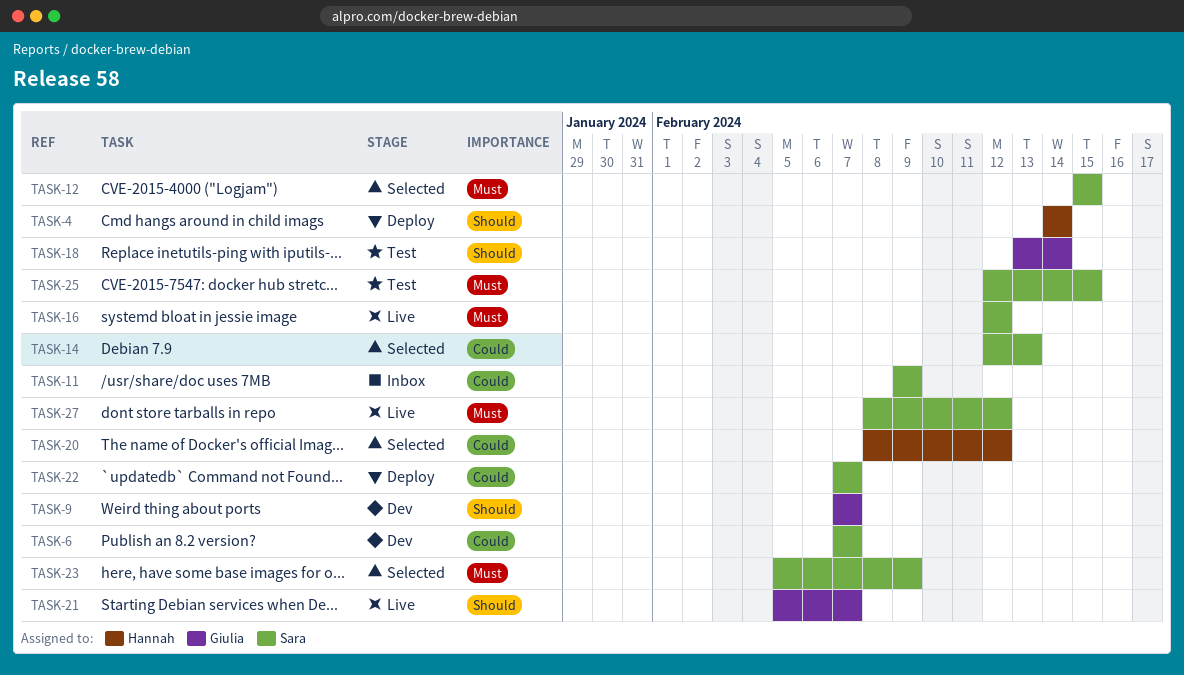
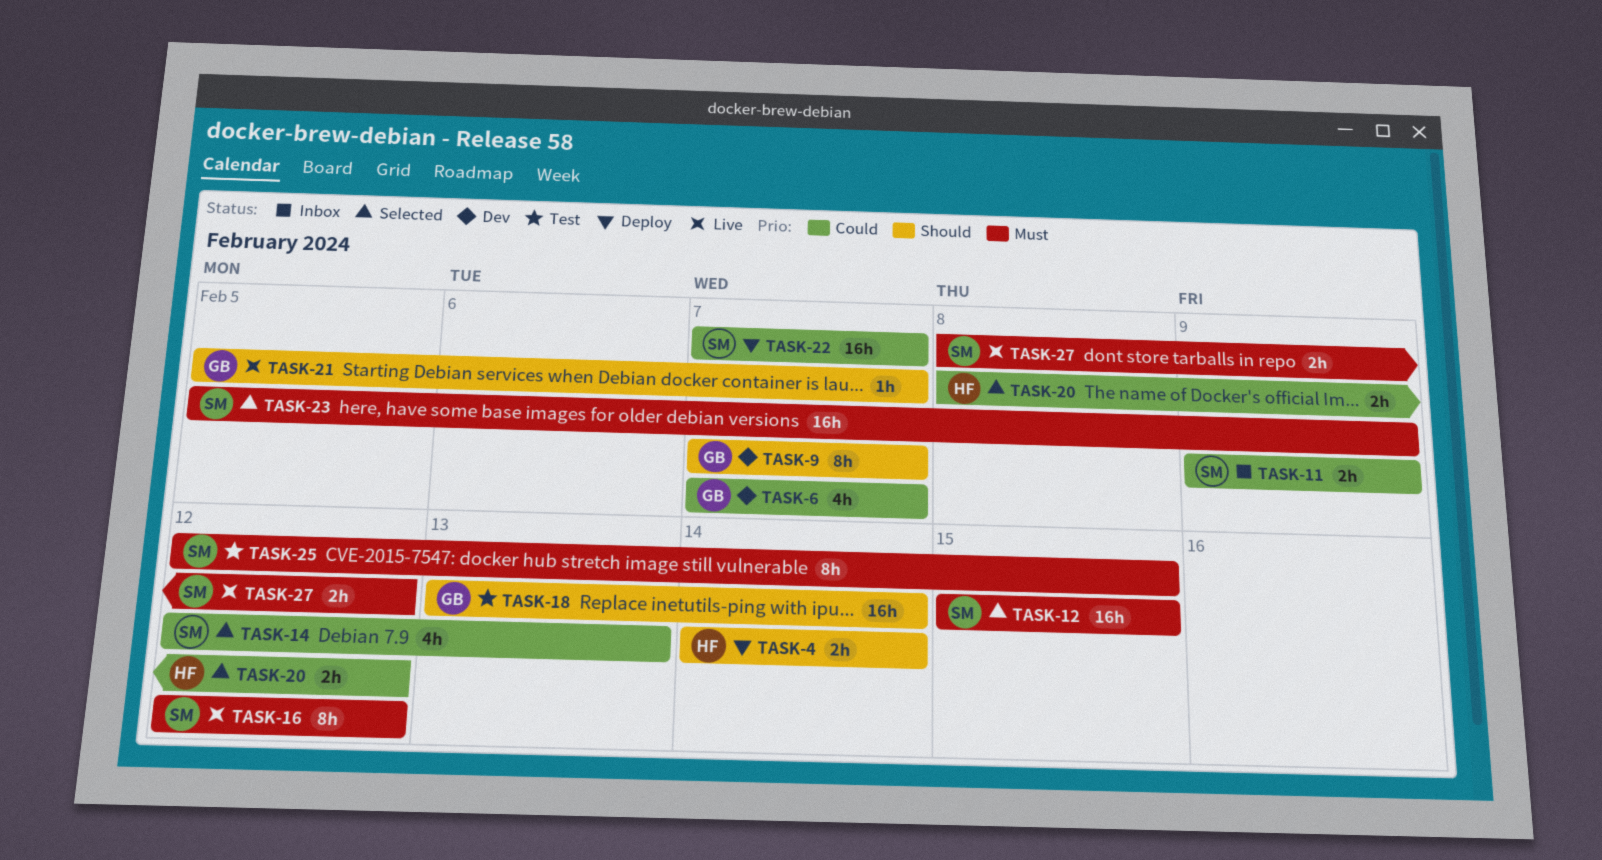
TASK-6, owner: Sara -> Giulia

